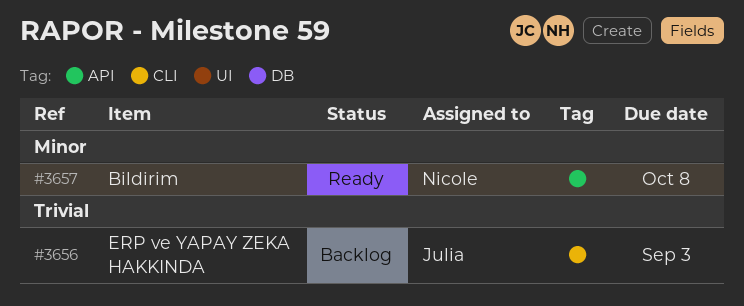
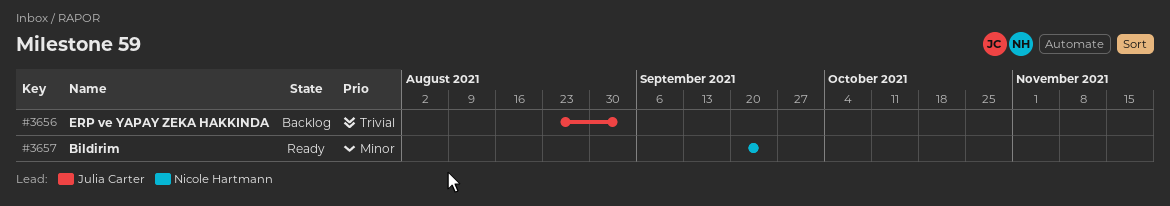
#3657, due: Oct 8 -> Sep 24

